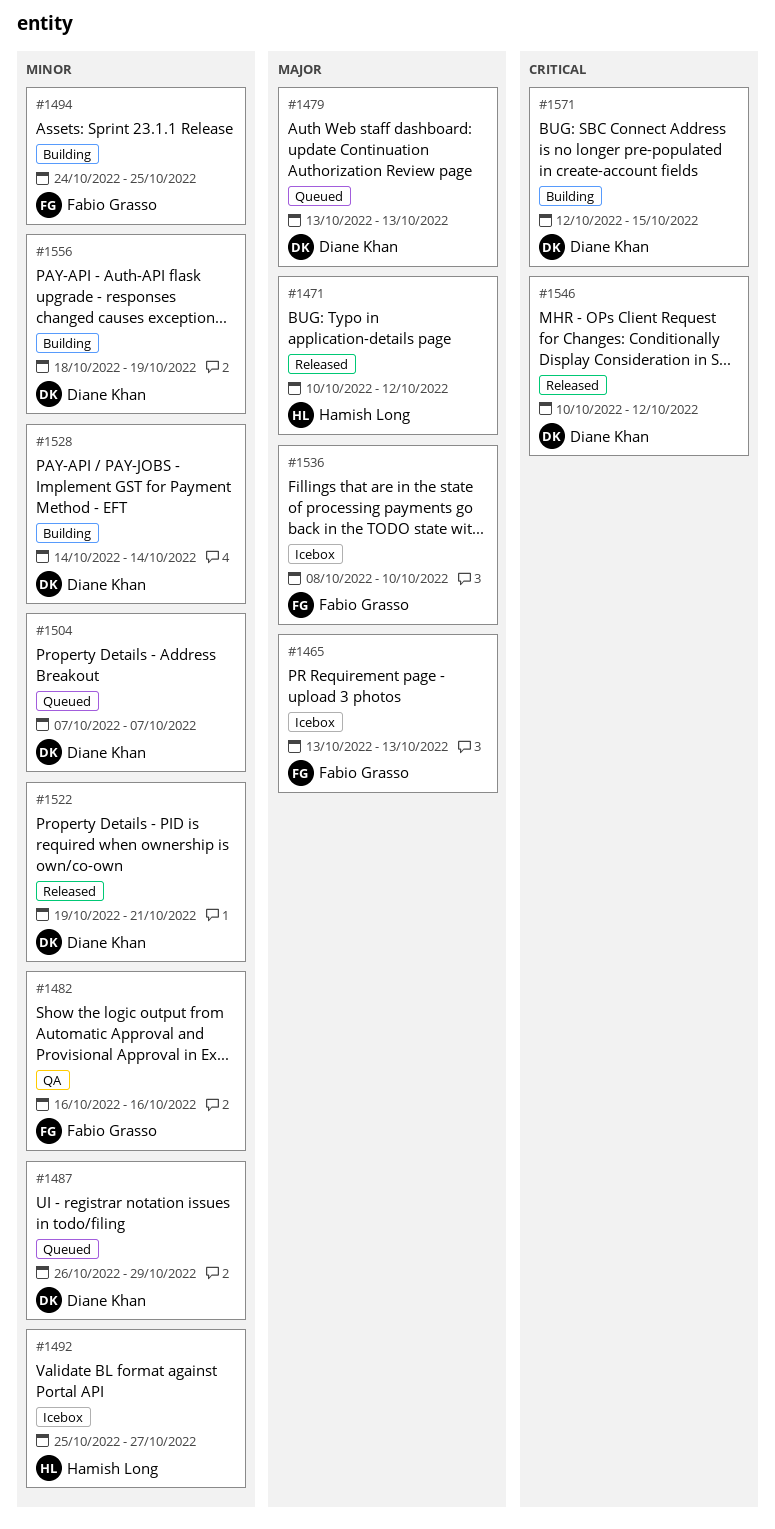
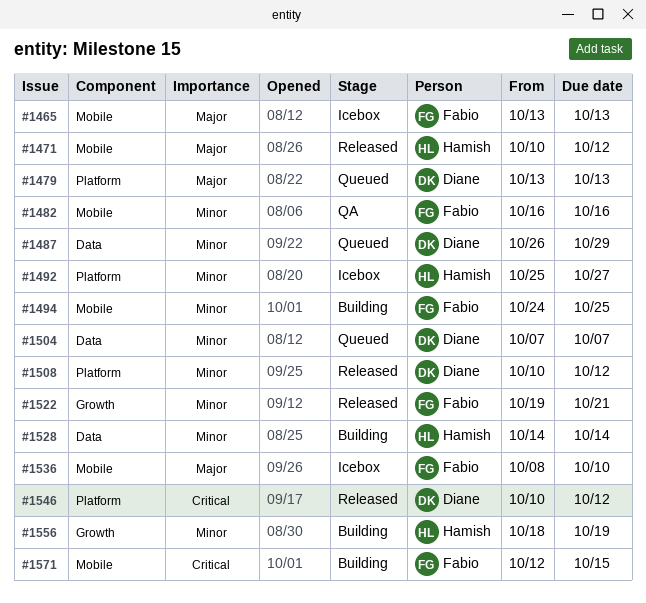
#1508: none -> present
#1522, owner: Diane Khan -> Fabio Grasso
#1528, owner: Diane Khan -> Hamish Long
#1556, owner: Diane Khan -> Hamish Long
#1571, owner: Diane Khan -> Fabio Grasso

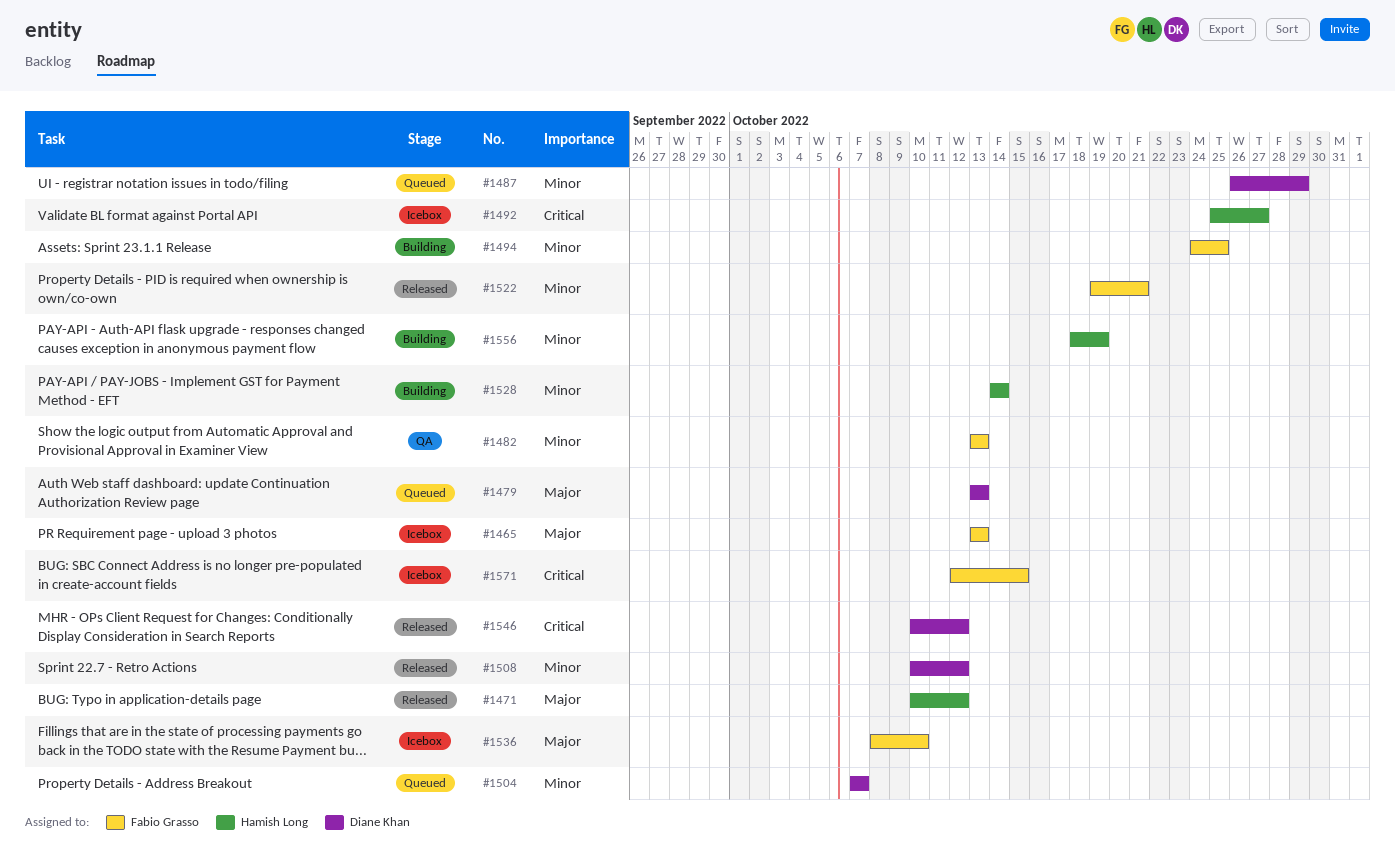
#1482, start: Oct 16 -> Oct 13
#1482, due: Oct 16 -> Oct 13
#1492, priority: Minor -> Critical
#1571, status: Building -> Icebox

